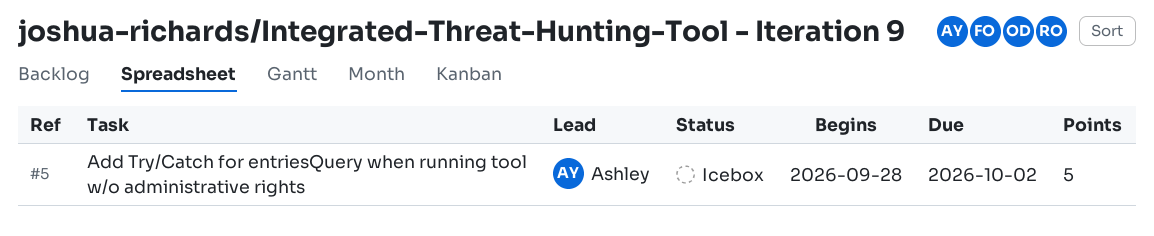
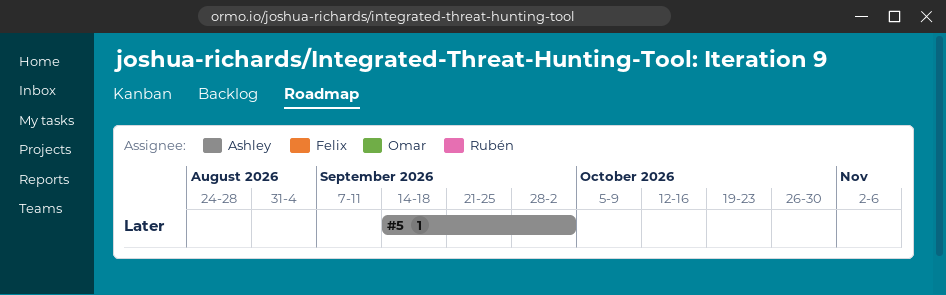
#5, estimate: 5 -> 1
#5, start: Sep 28 -> Sep 14

